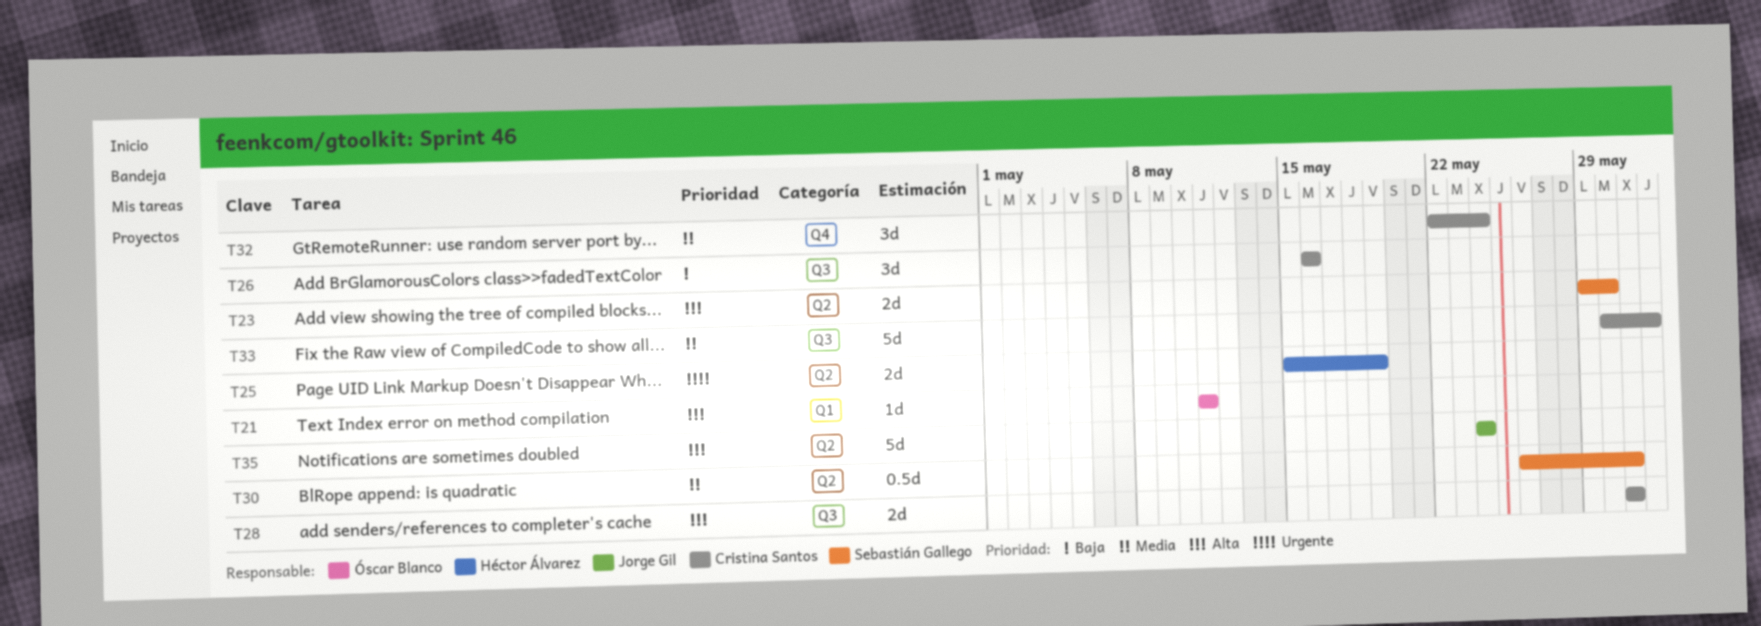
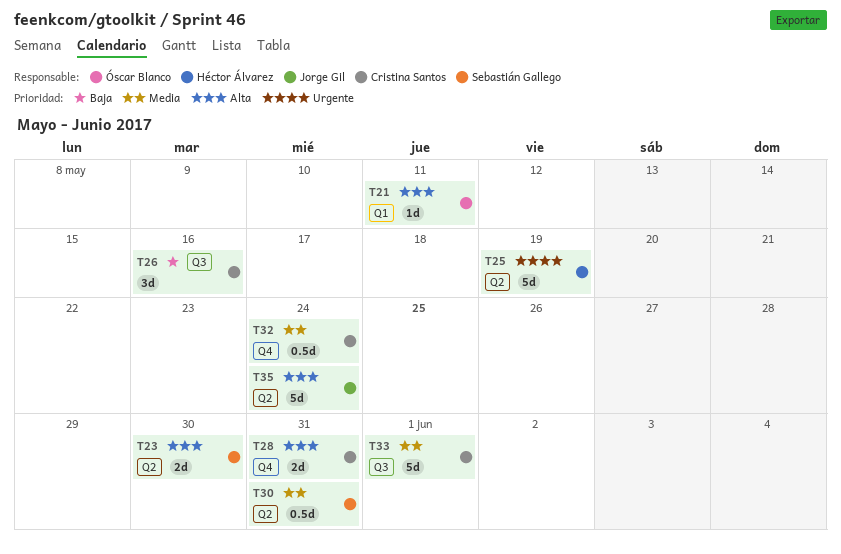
T25, estimate: 2d -> 5d
T28, label: Q3 -> Q4
T32, estimate: 3d -> 0.5d

